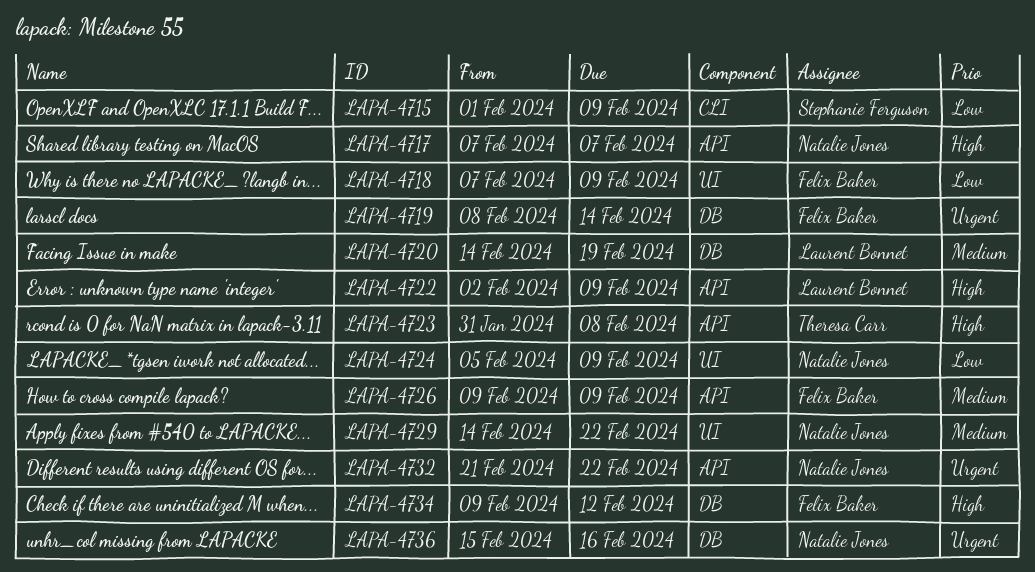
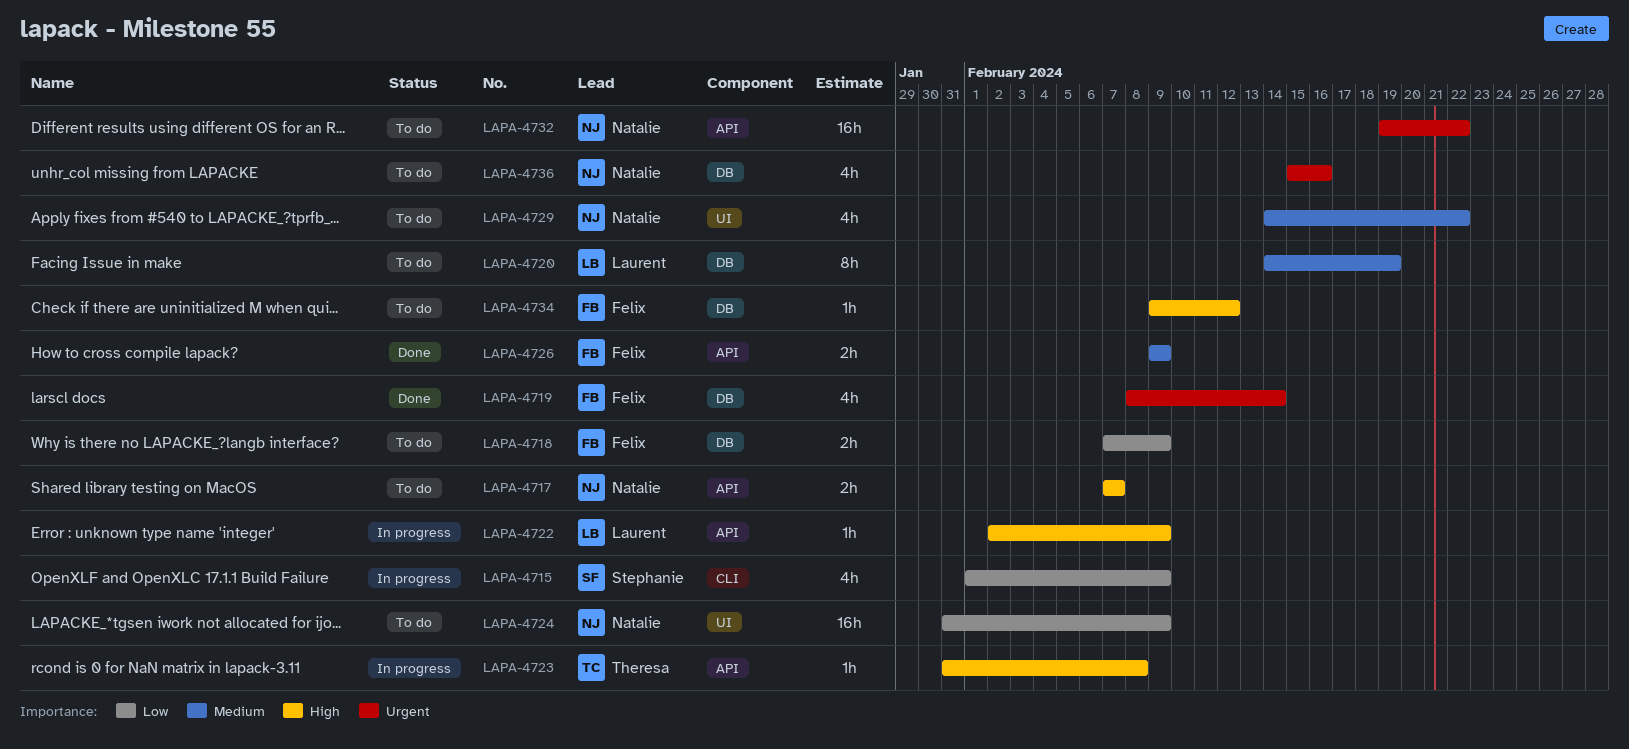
LAPA-4718, label: UI -> DB
LAPA-4724, start: Feb 5 -> Jan 31
LAPA-4732, start: Feb 21 -> Feb 19

